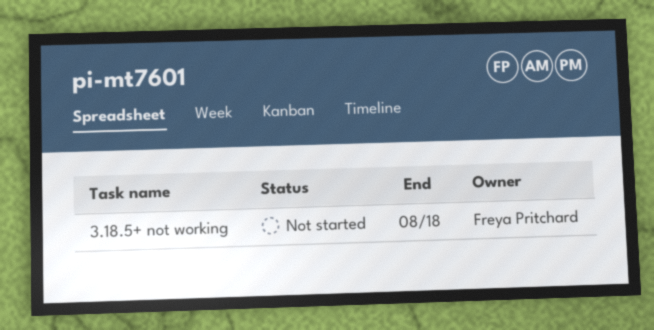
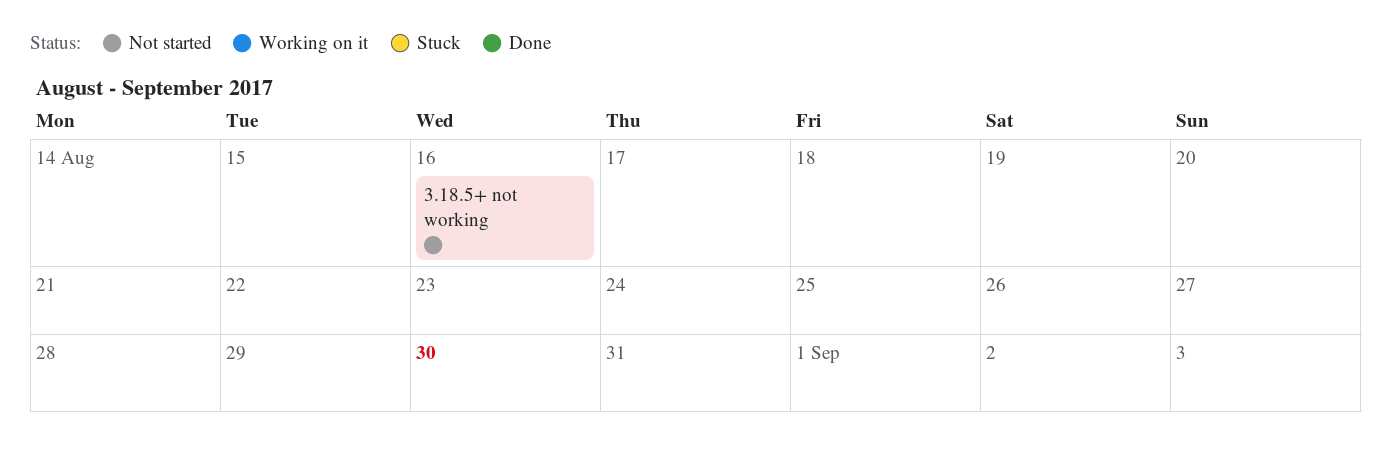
3.18.5+ not working, due: Aug 18 -> Aug 16

